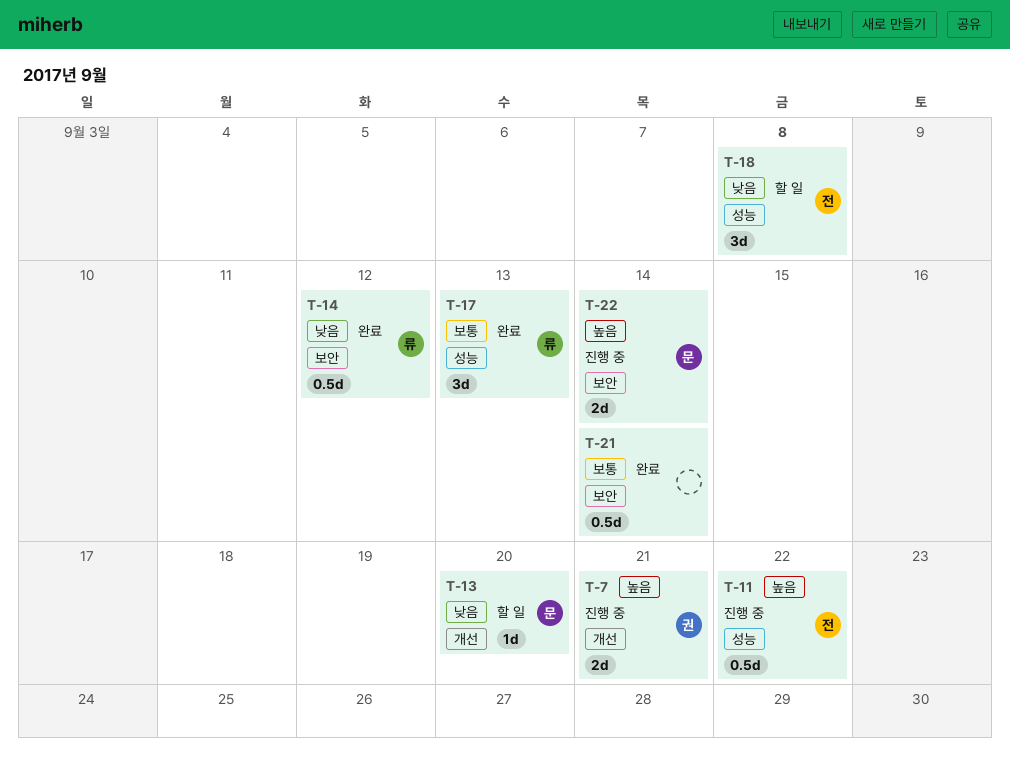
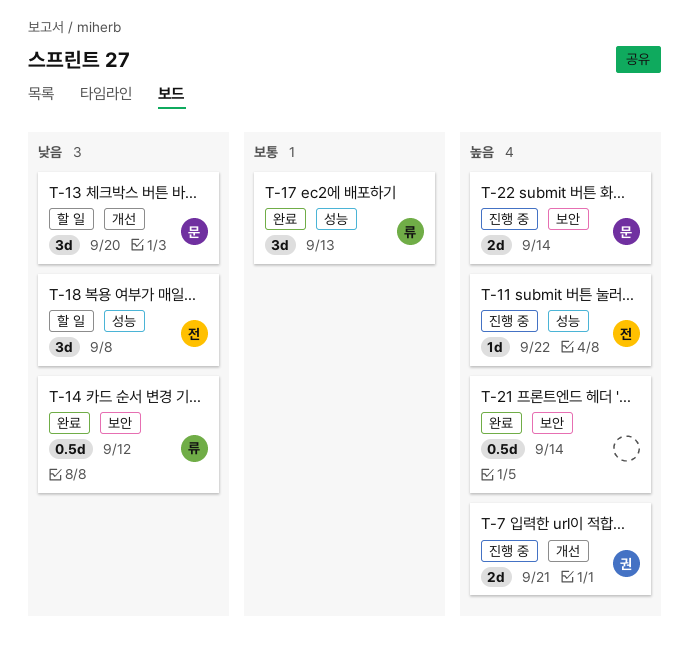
T-11, estimate: 0.5d -> 1d
T-13, estimate: 1d -> 3d
T-21, priority: 보통 -> 높음

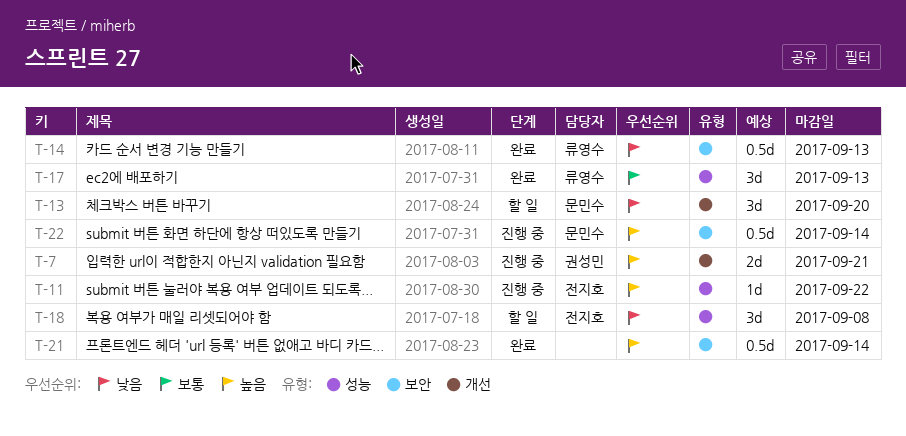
T-14, due: Sep 12 -> Sep 13
T-22, estimate: 2d -> 0.5d

